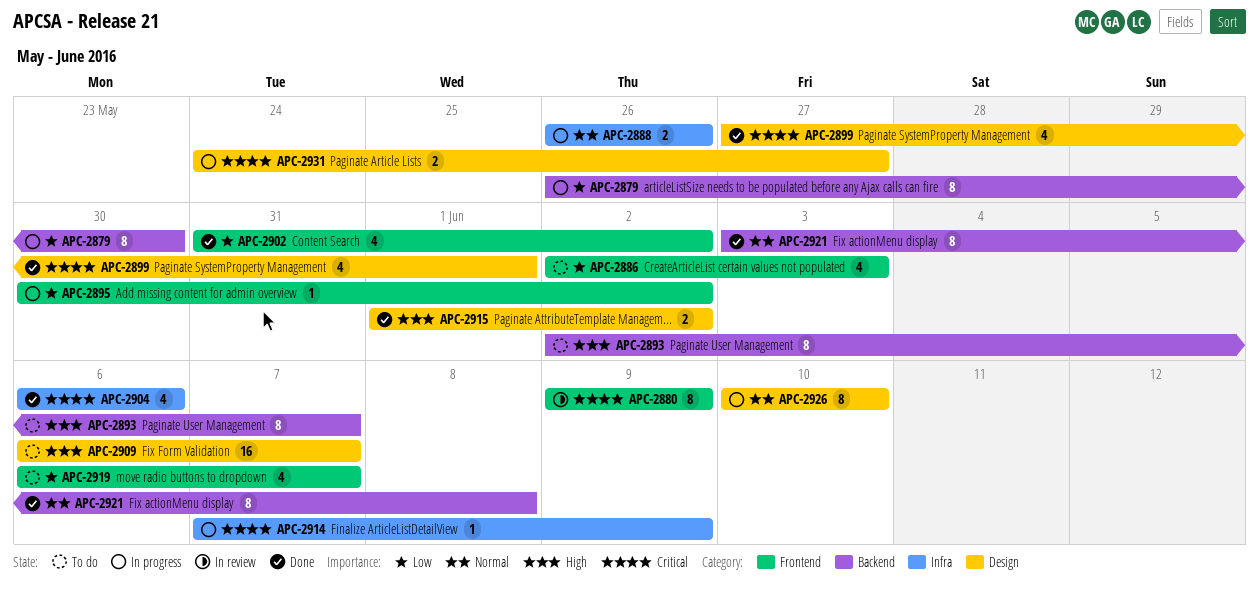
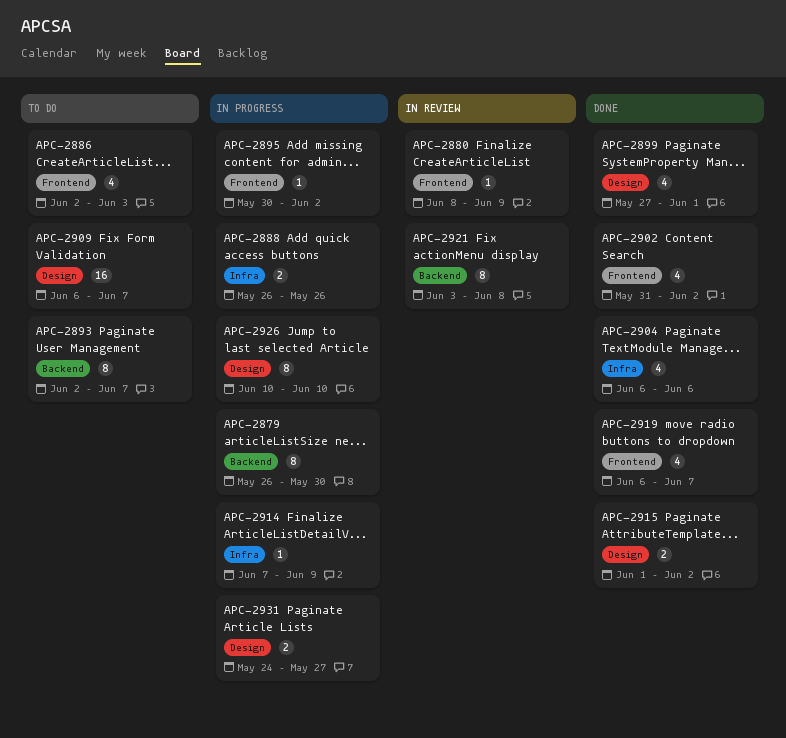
APC-2880, estimate: 8 -> 1
APC-2880, start: Jun 9 -> Jun 8
APC-2919, status: To do -> Done
APC-2921, status: Done -> In review

